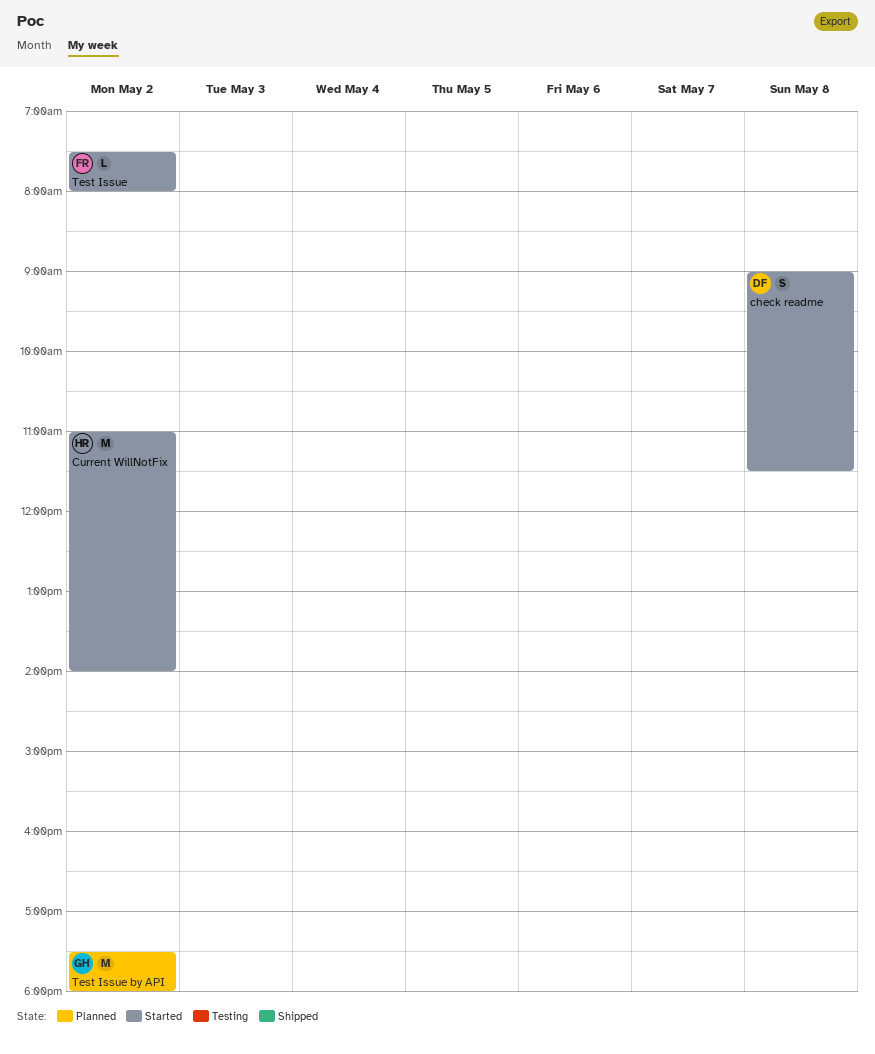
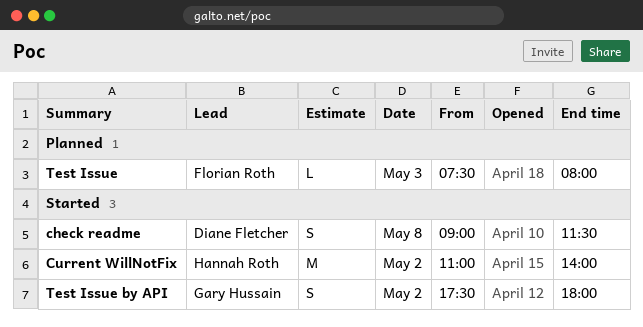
Test Issue, status: Started -> Planned
Test Issue, day: May 2 -> May 3
Test Issue by API, status: Planned -> Started
Test Issue by API, estimate: M -> S

